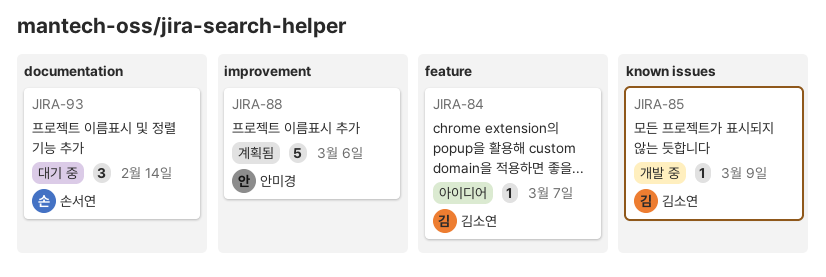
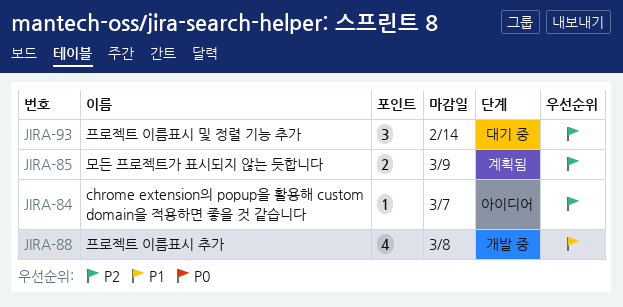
JIRA-85, status: 개발 중 -> 계획됨
JIRA-85, estimate: 1 -> 2
JIRA-88, status: 계획됨 -> 개발 중
JIRA-88, estimate: 5 -> 4
JIRA-88, due: Mar 6 -> Mar 8

